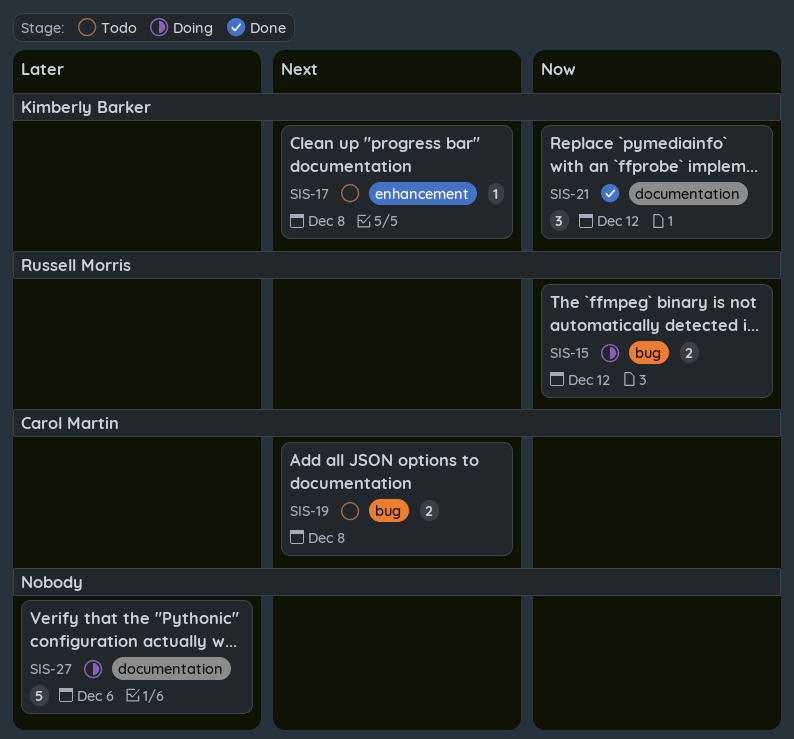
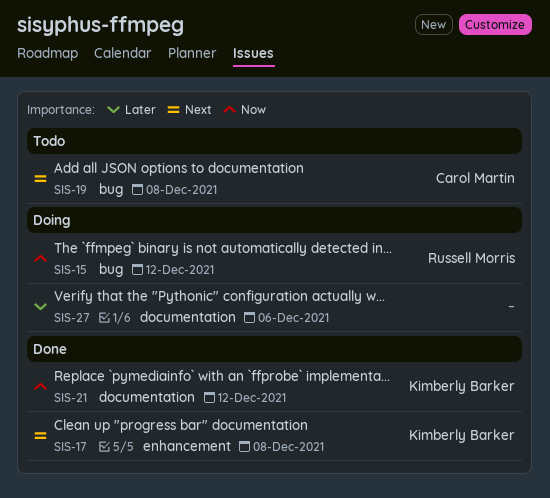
SIS-17, status: Todo -> Done

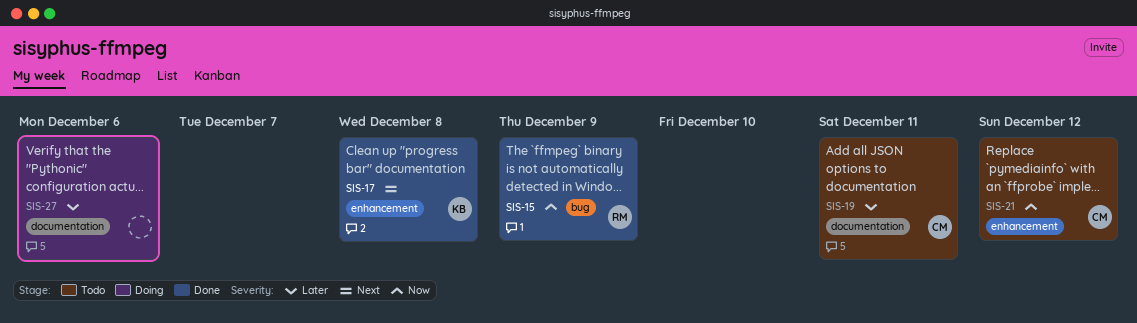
SIS-15, status: Doing -> Done
SIS-15, due: Dec 12 -> Dec 9
SIS-19, priority: Next -> Later
SIS-19, label: bug -> documentation
SIS-19, due: Dec 8 -> Dec 11
SIS-21, status: Done -> Todo
SIS-21, owner: Kimberly Barker -> Carol Martin
SIS-21, label: documentation -> enhancement

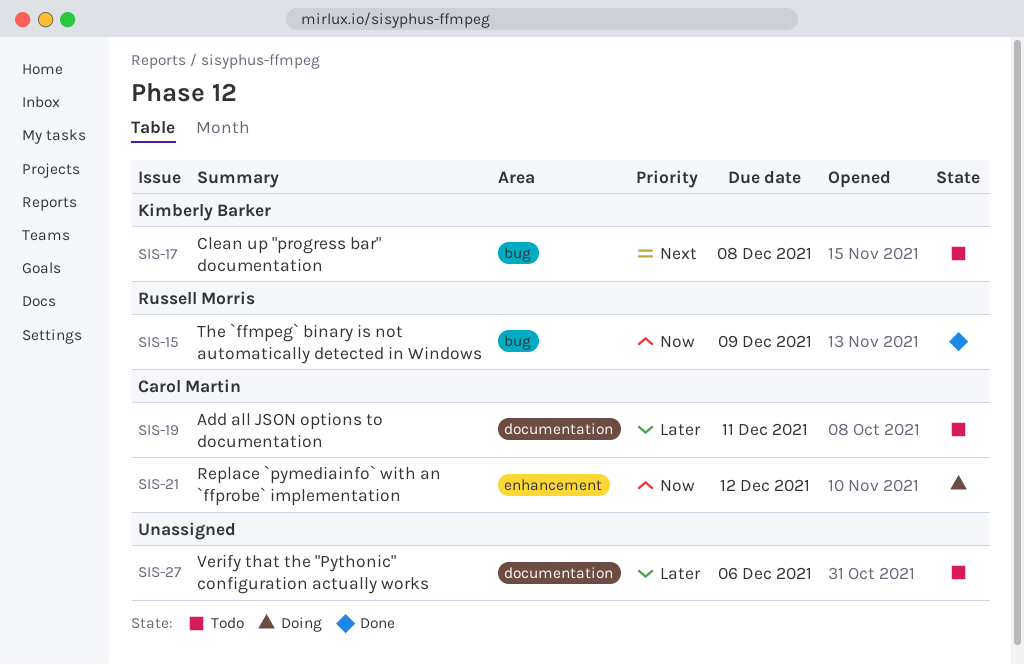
SIS-17, status: Done -> Todo
SIS-17, label: enhancement -> bug
SIS-21, status: Todo -> Doing
SIS-27, status: Doing -> Todo

